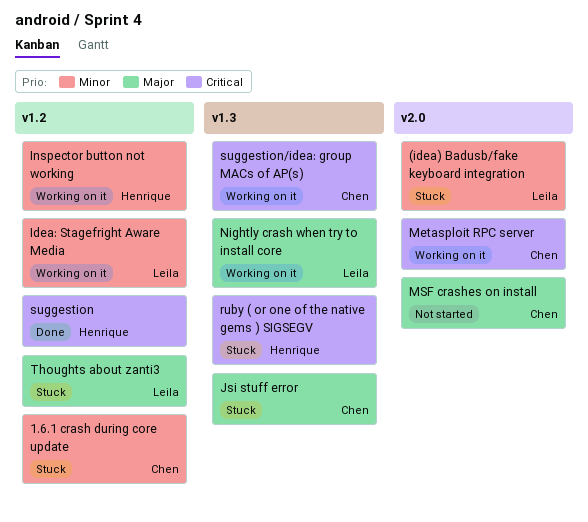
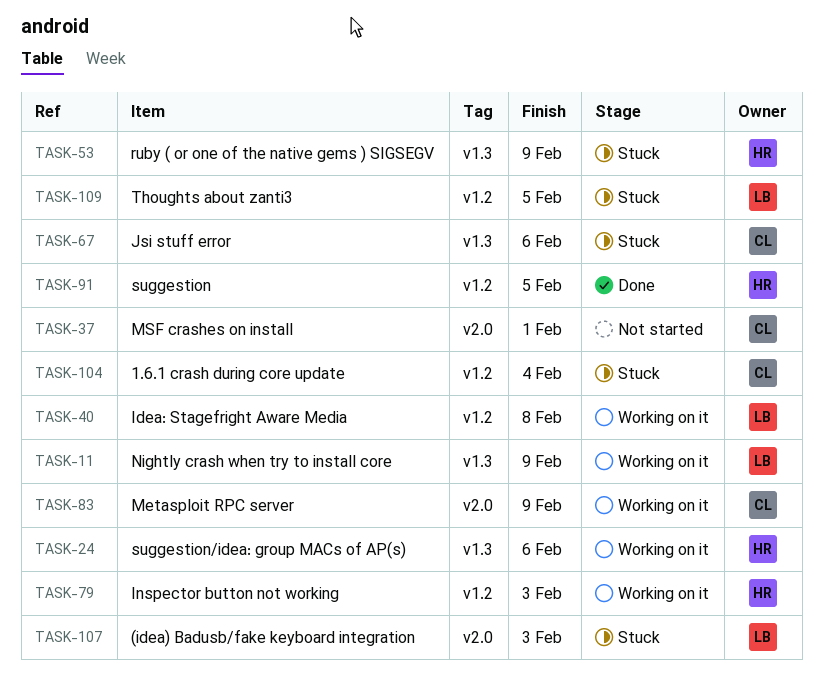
suggestion/idea: group MACs of AP(s), owner: Chen -> Henrique

